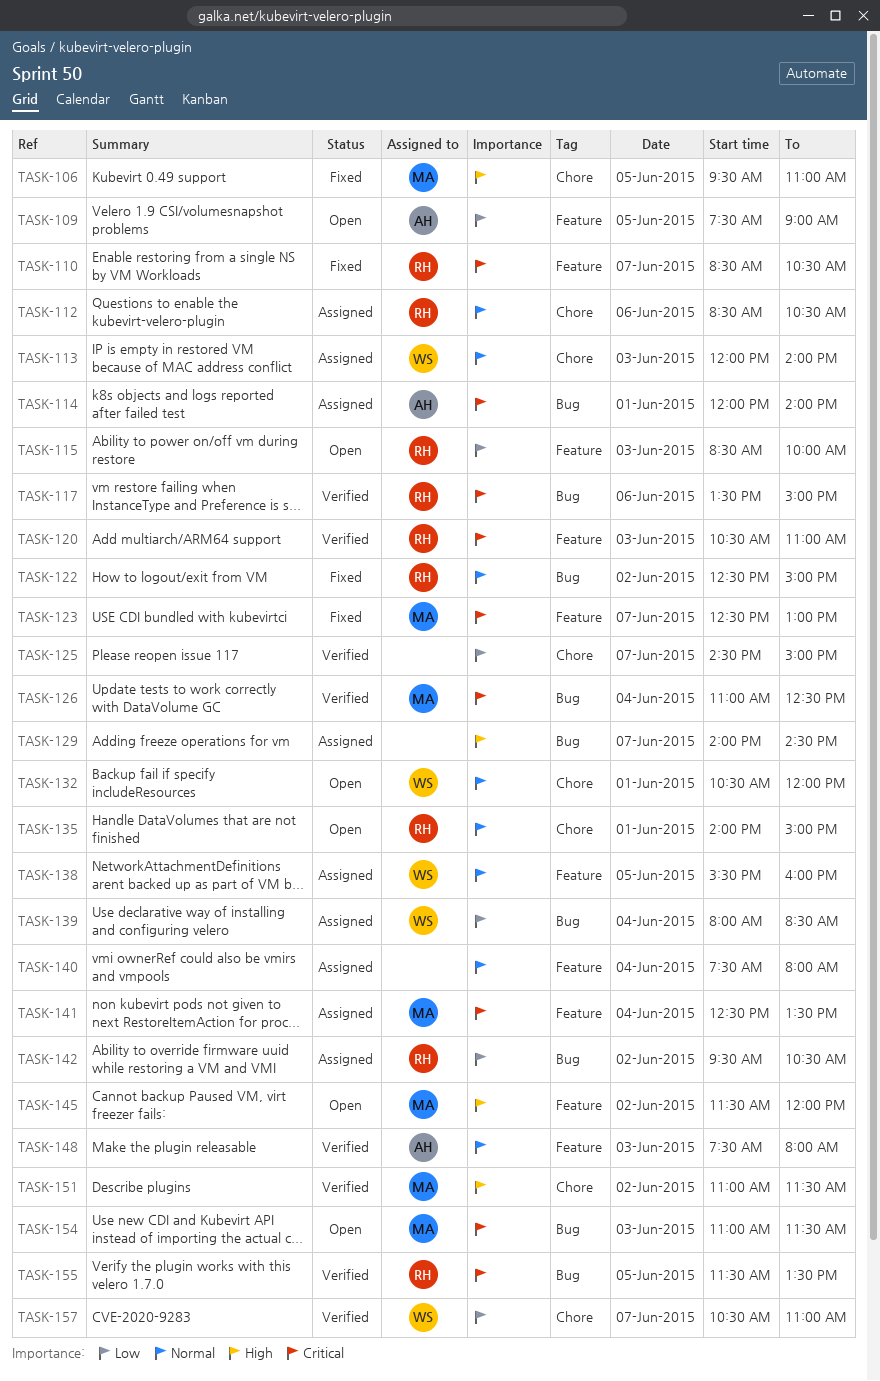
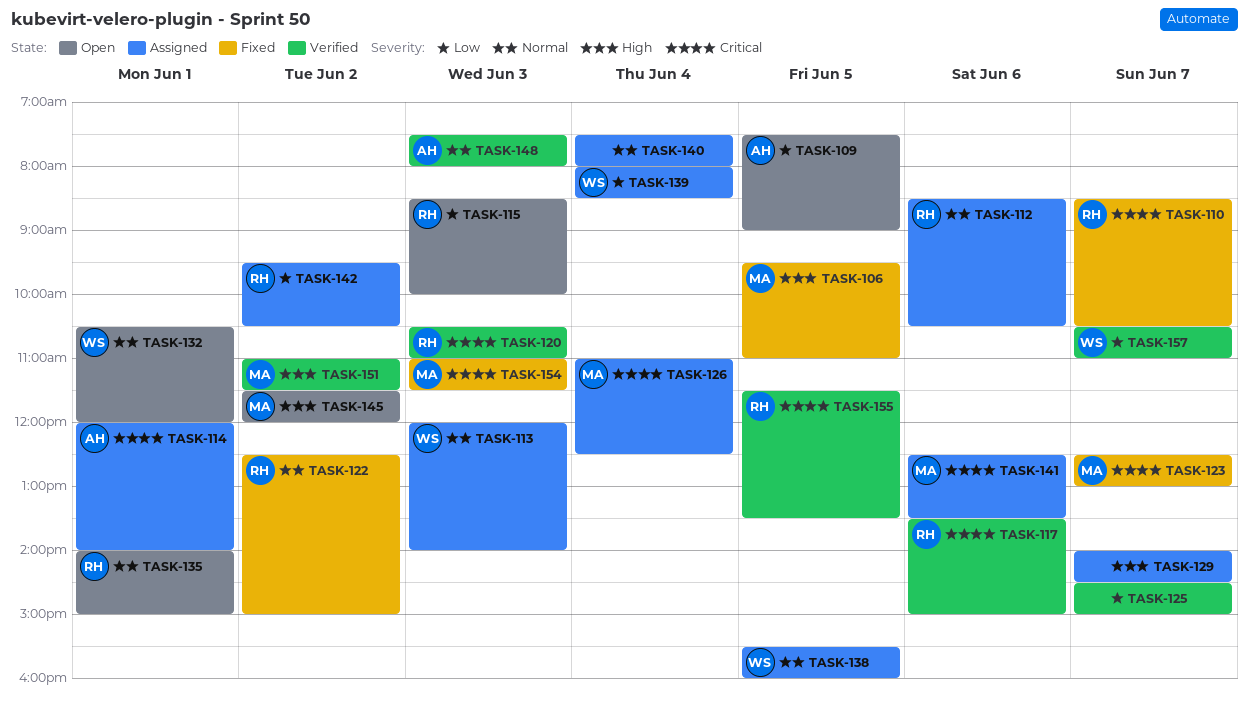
TASK-126, status: Verified -> Assigned
TASK-141, day: Jun 4 -> Jun 6
TASK-154, status: Open -> Fixed

